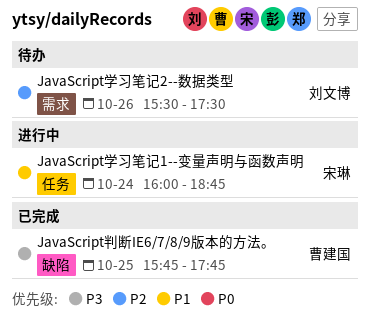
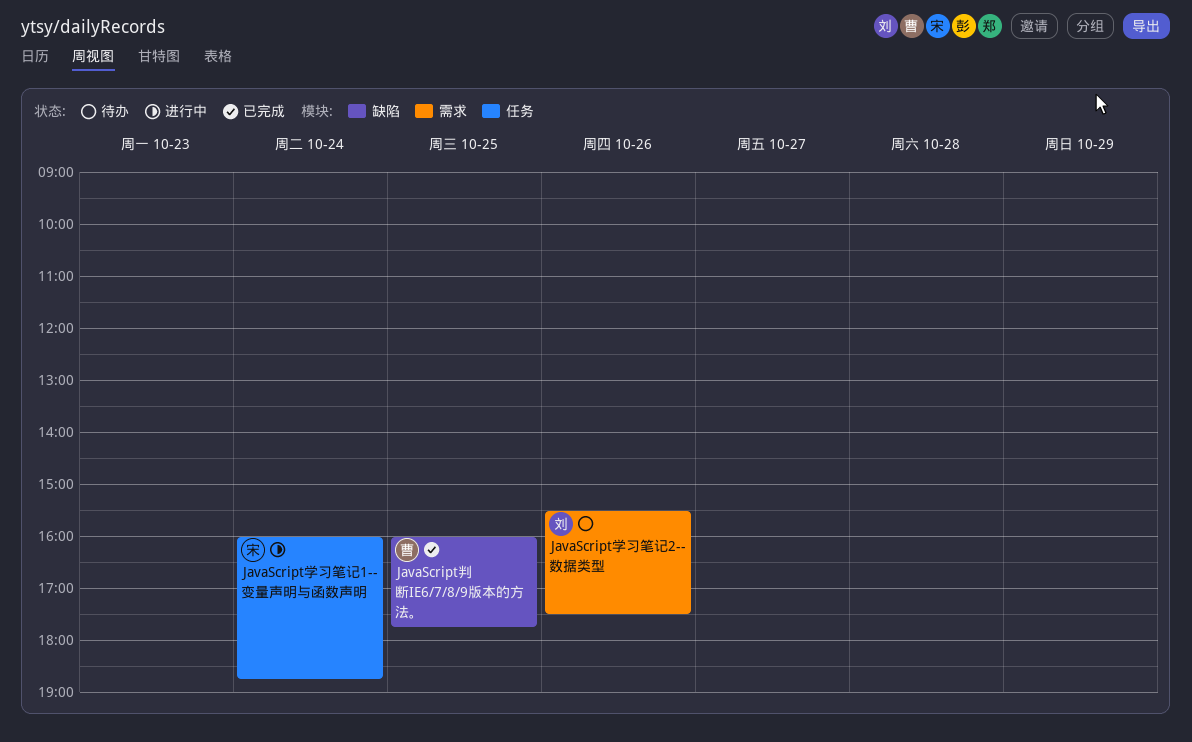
JavaScript判断IE6/7/8/9版本的方法。, begins: 15:45 -> 16:00

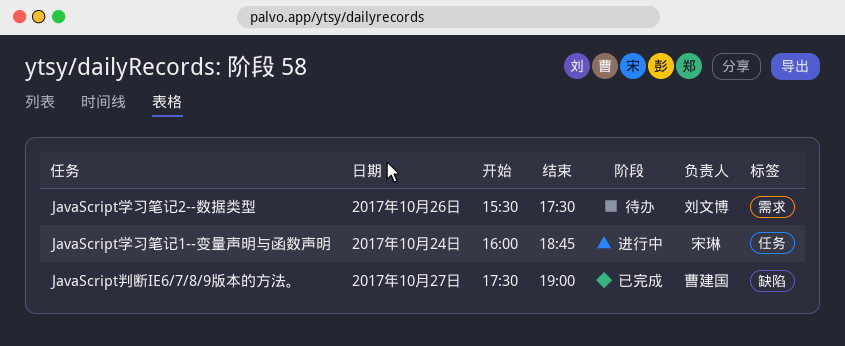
JavaScript判断IE6/7/8/9版本的方法。, day: Oct 25 -> Oct 27
JavaScript判断IE6/7/8/9版本的方法。, begins: 16:00 -> 17:30
JavaScript判断IE6/7/8/9版本的方法。, ends: 17:45 -> 19:00

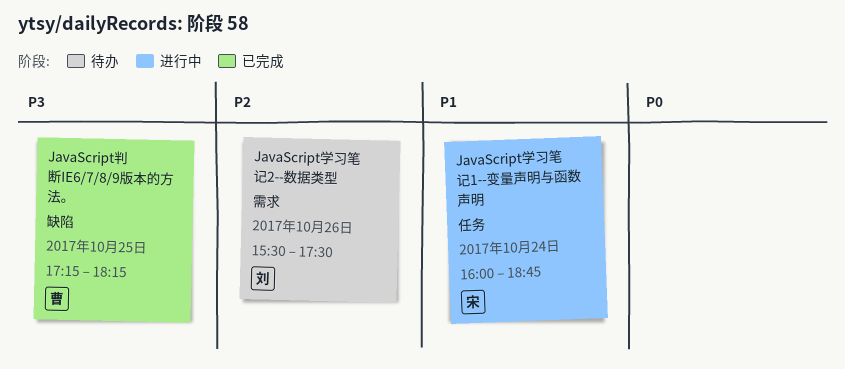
JavaScript判断IE6/7/8/9版本的方法。, day: Oct 27 -> Oct 25
JavaScript判断IE6/7/8/9版本的方法。, begins: 17:30 -> 17:15
JavaScript判断IE6/7/8/9版本的方法。, ends: 19:00 -> 18:15

